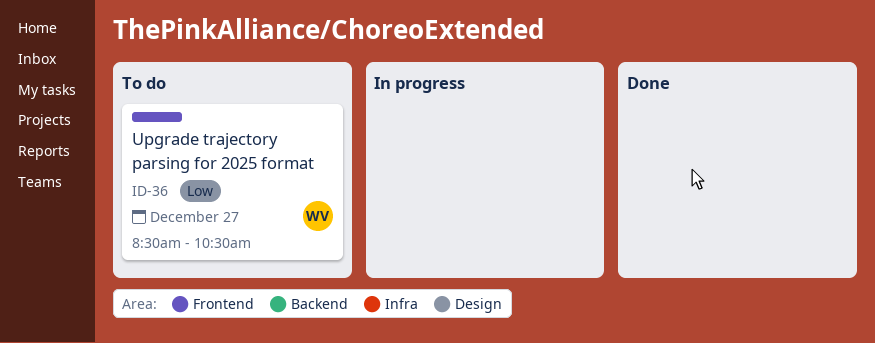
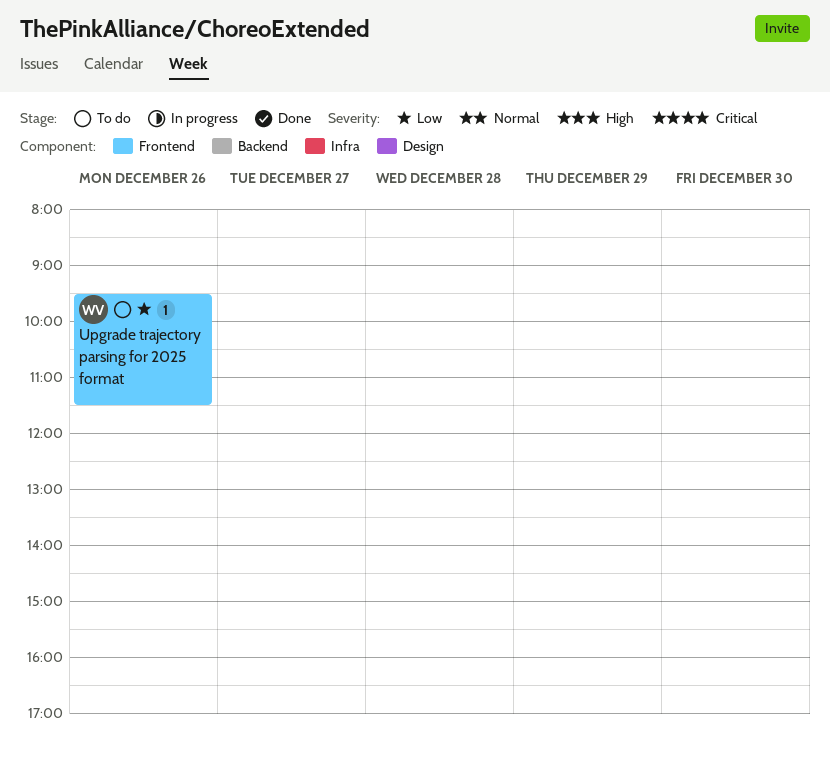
Upgrade trajectory parsing for 2025 format, day: Dec 27 -> Dec 26
Upgrade trajectory parsing for 2025 format, begins: 08:30 -> 09:30
Upgrade trajectory parsing for 2025 format, ends: 10:30 -> 11:30

